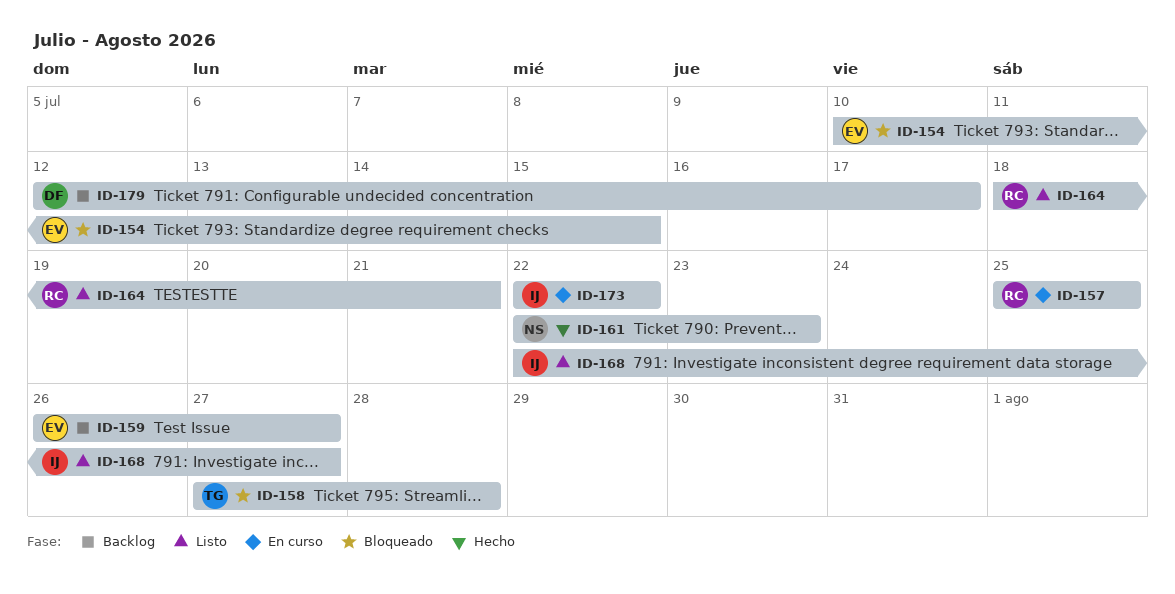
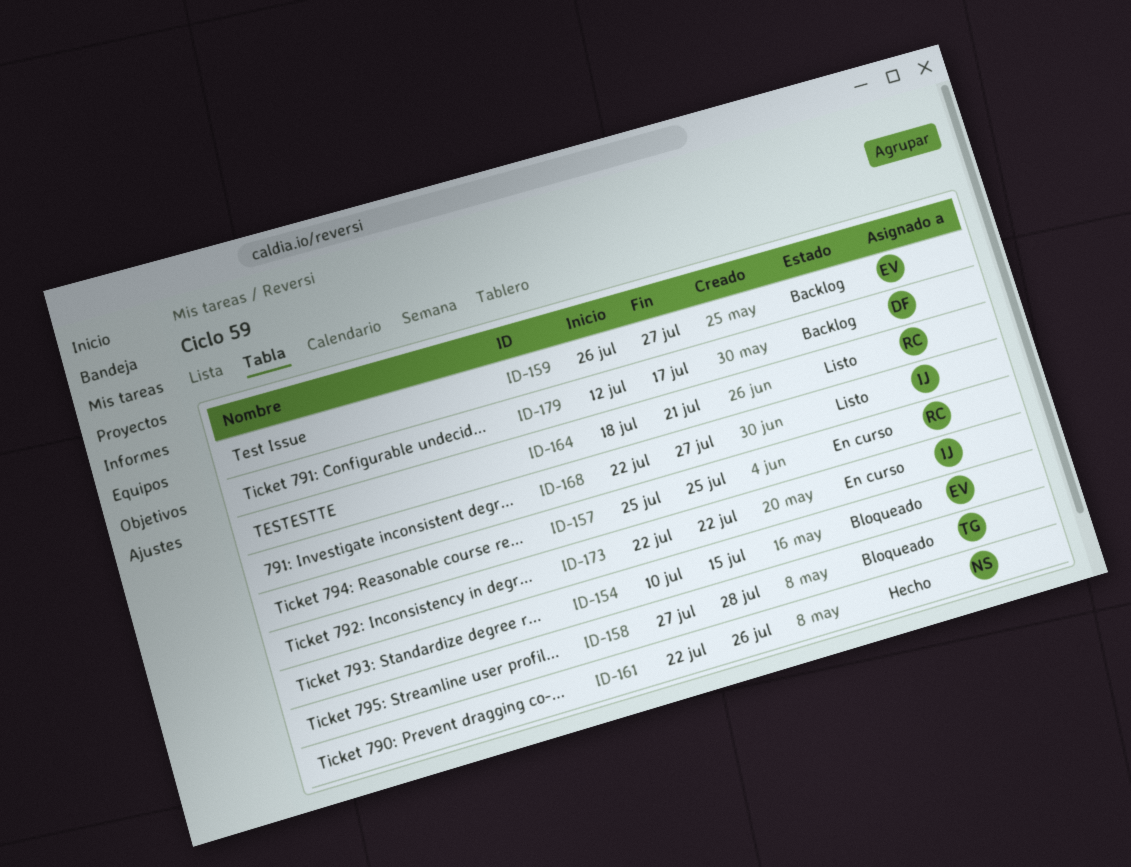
ID-161, due: Jul 23 -> Jul 26

